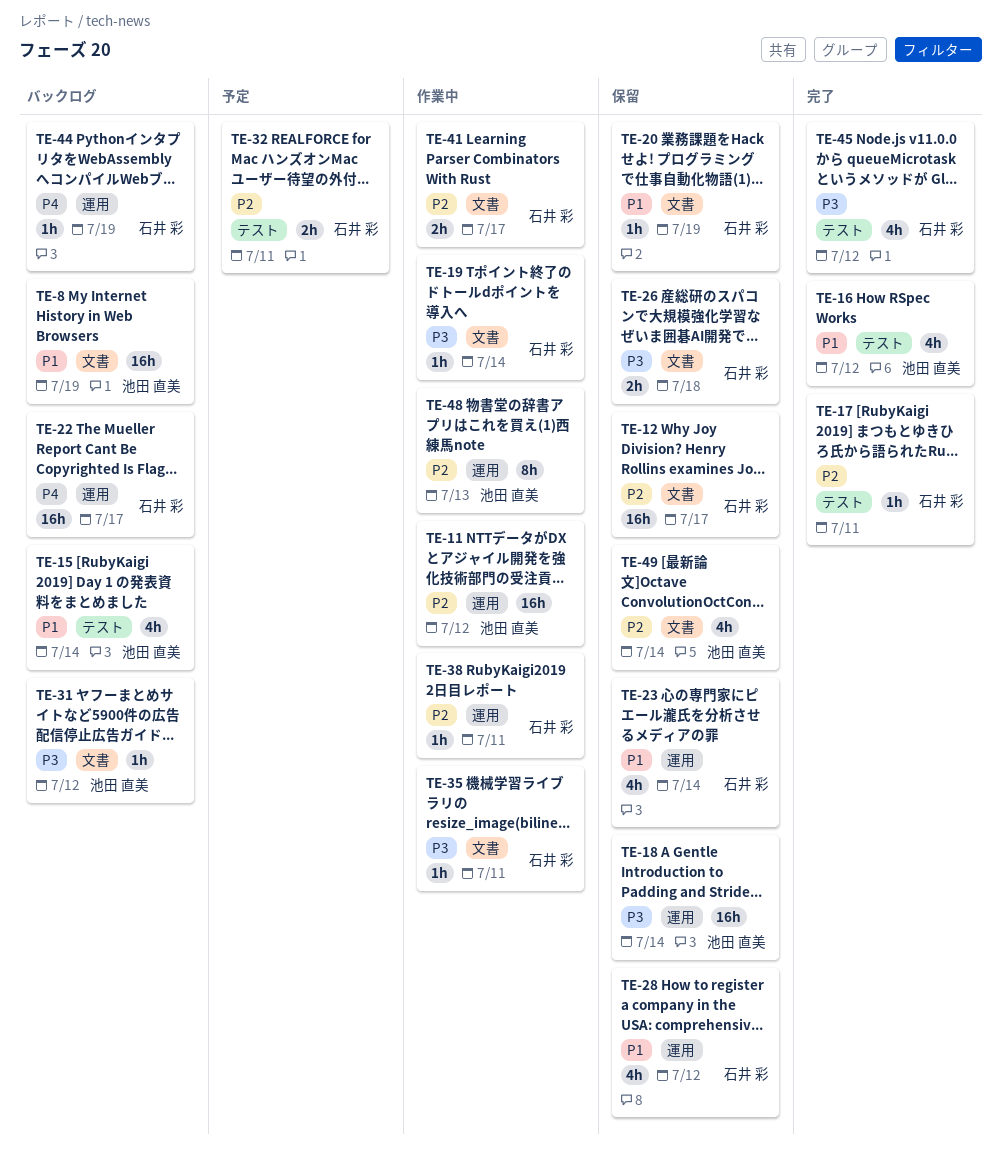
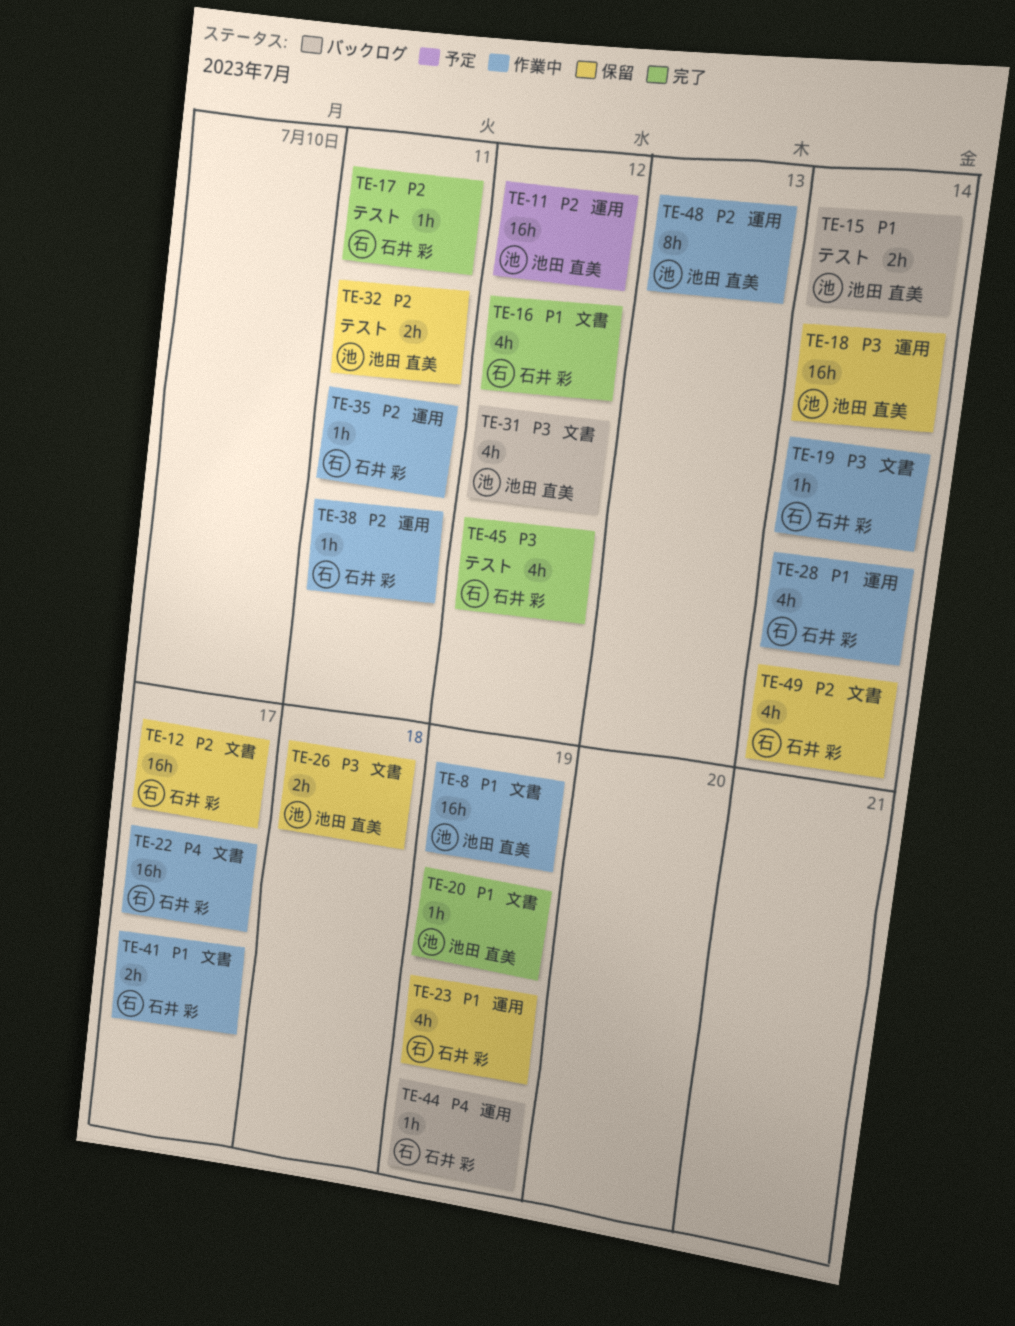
TE-8, status: バックログ -> 作業中
TE-11, status: 作業中 -> 予定
TE-15, estimate: 4h -> 2h
TE-16, owner: 池田 直美 -> 石井 彩
TE-16, label: テスト -> 文書
TE-20, status: 保留 -> 完了
TE-20, owner: 石井 彩 -> 池田 直美
TE-22, status: バックログ -> 作業中
TE-22, label: 運用 -> 文書
TE-23, due: Jul 14 -> Jul 19
TE-26, owner: 石井 彩 -> 池田 直美
TE-28, status: 保留 -> 作業中
TE-28, due: Jul 12 -> Jul 14
TE-31, estimate: 1h -> 4h
TE-32, status: 予定 -> 保留
TE-32, owner: 石井 彩 -> 池田 直美
TE-35, priority: P3 -> P2
TE-35, label: 文書 -> 運用
TE-41, priority: P2 -> P1
TE-49, owner: 池田 直美 -> 石井 彩

